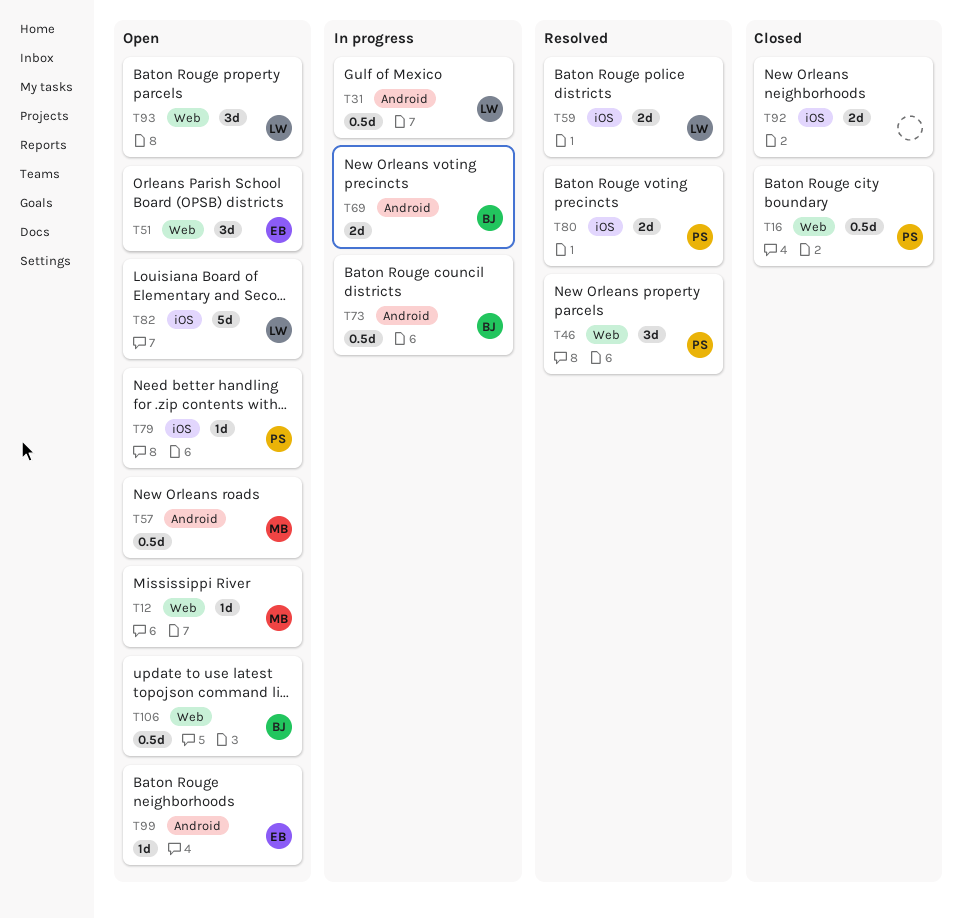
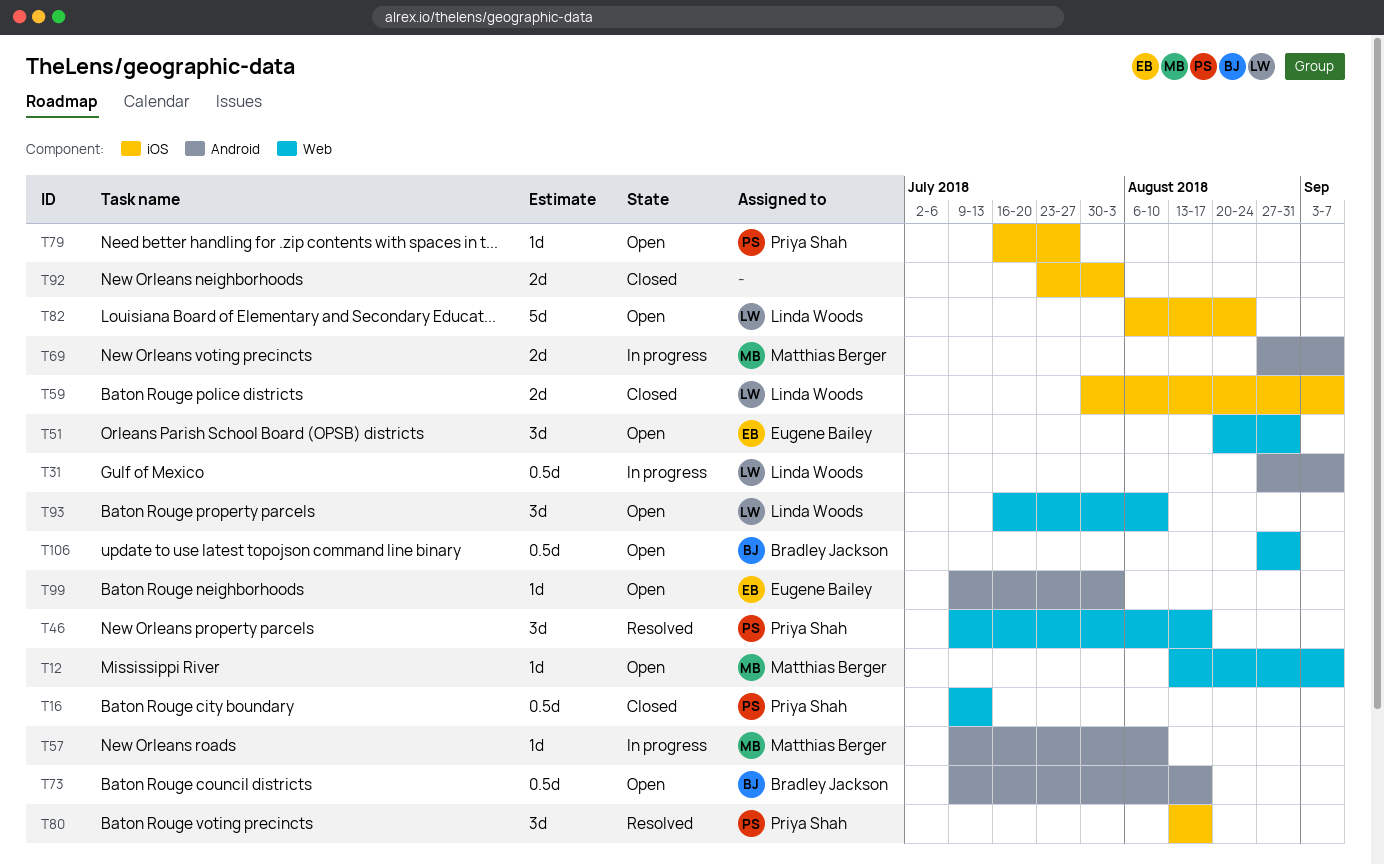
T57, status: Open -> In progress
T57, estimate: 0.5d -> 1d
T59, status: Resolved -> Closed
T69, owner: Bradley Jackson -> Matthias Berger
T73, status: In progress -> Open
T80, estimate: 2d -> 3d

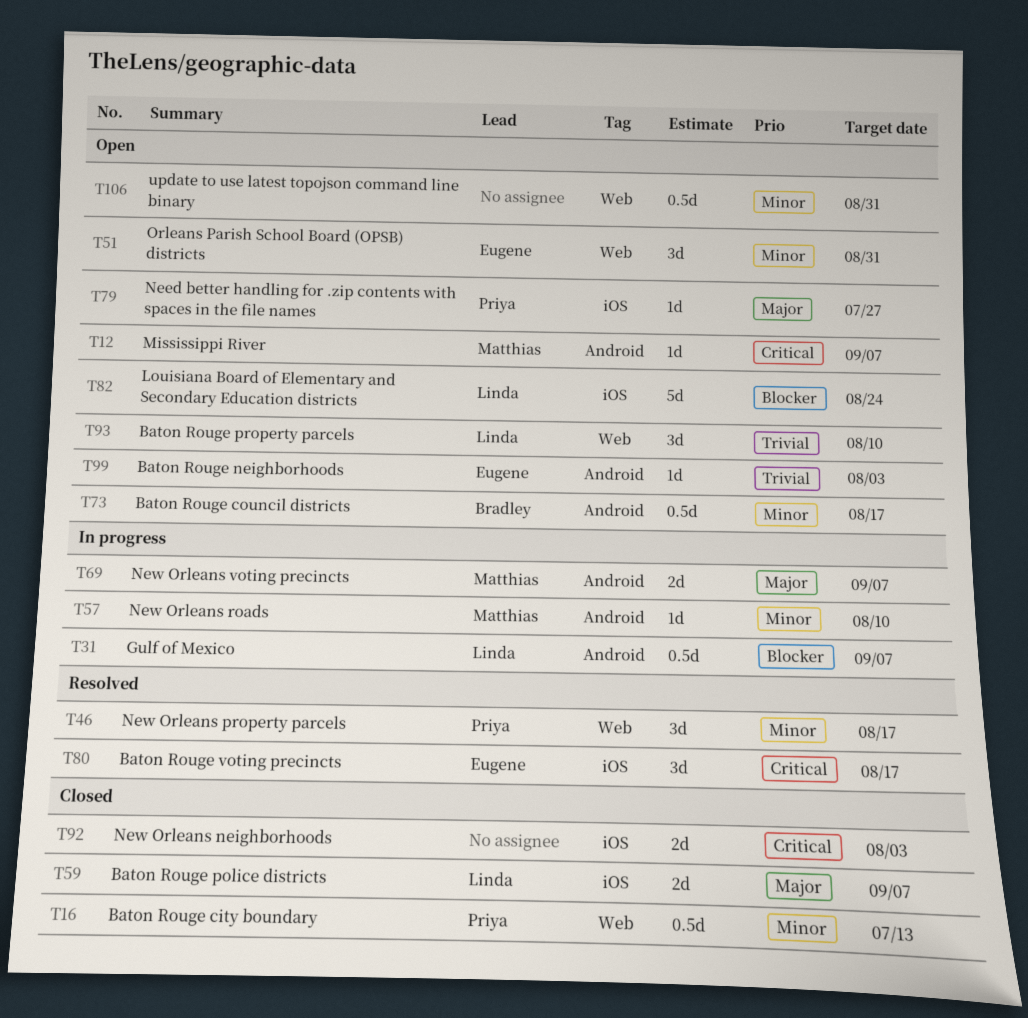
T12, label: Web -> Android
T80, owner: Priya Shah -> Eugene Bailey
T106, owner: Bradley Jackson -> none

